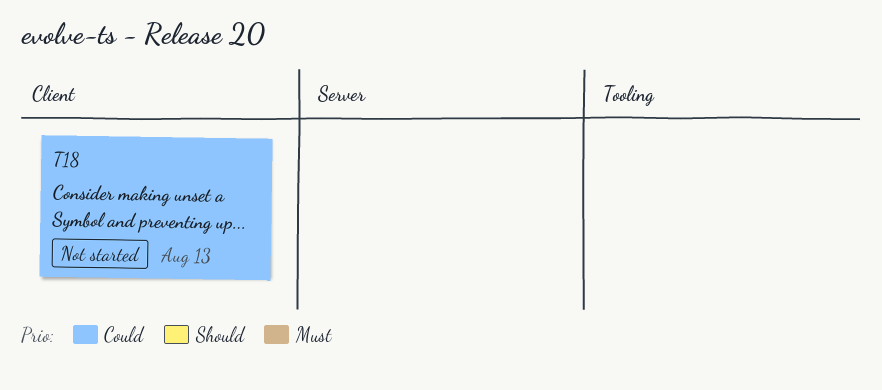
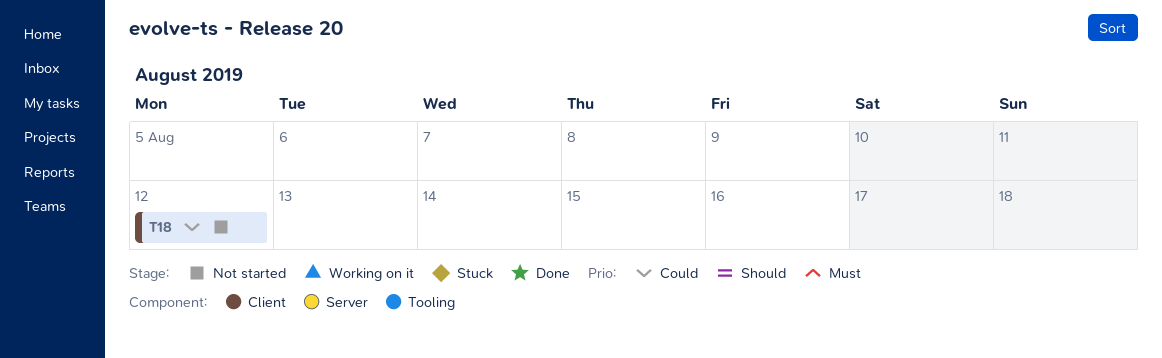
T18, due: Aug 13 -> Aug 12

